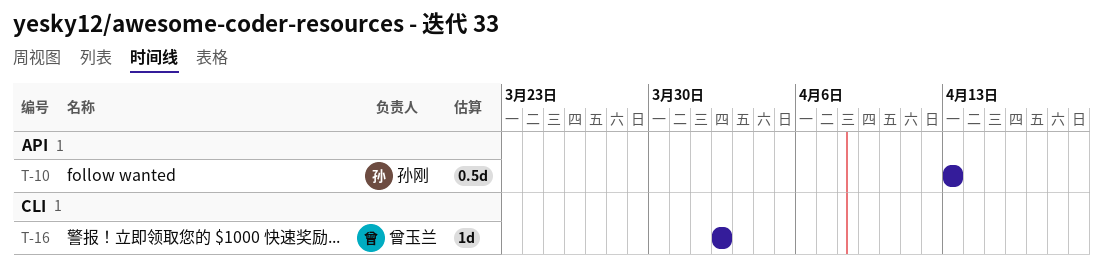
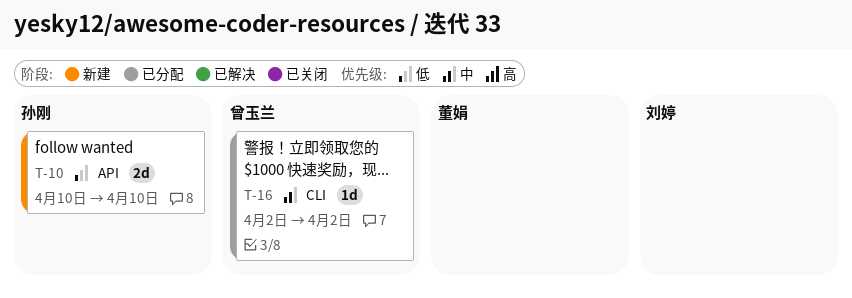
T-10, estimate: 0.5d -> 2d
T-10, start: Apr 13 -> Apr 10
T-10, due: Apr 13 -> Apr 10

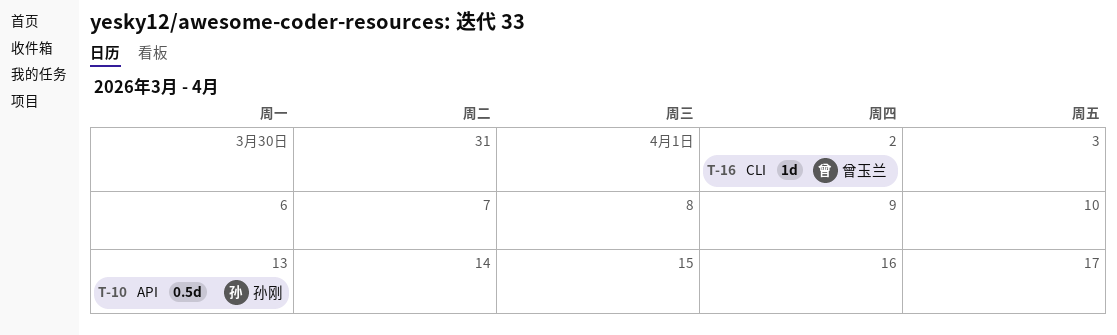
T-10, estimate: 2d -> 0.5d
T-10, due: Apr 10 -> Apr 13

